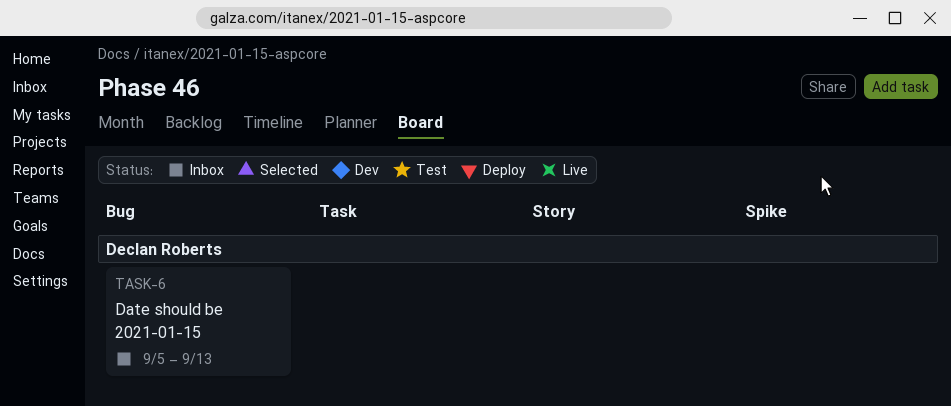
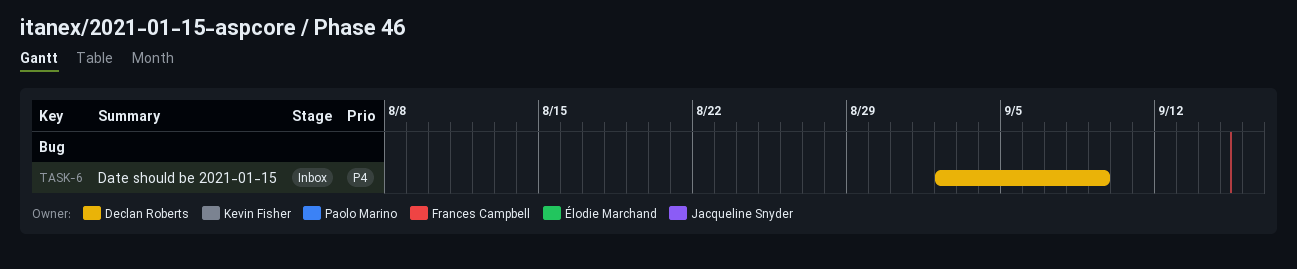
TASK-6, start: Sep 5 -> Sep 2
TASK-6, due: Sep 13 -> Sep 9

